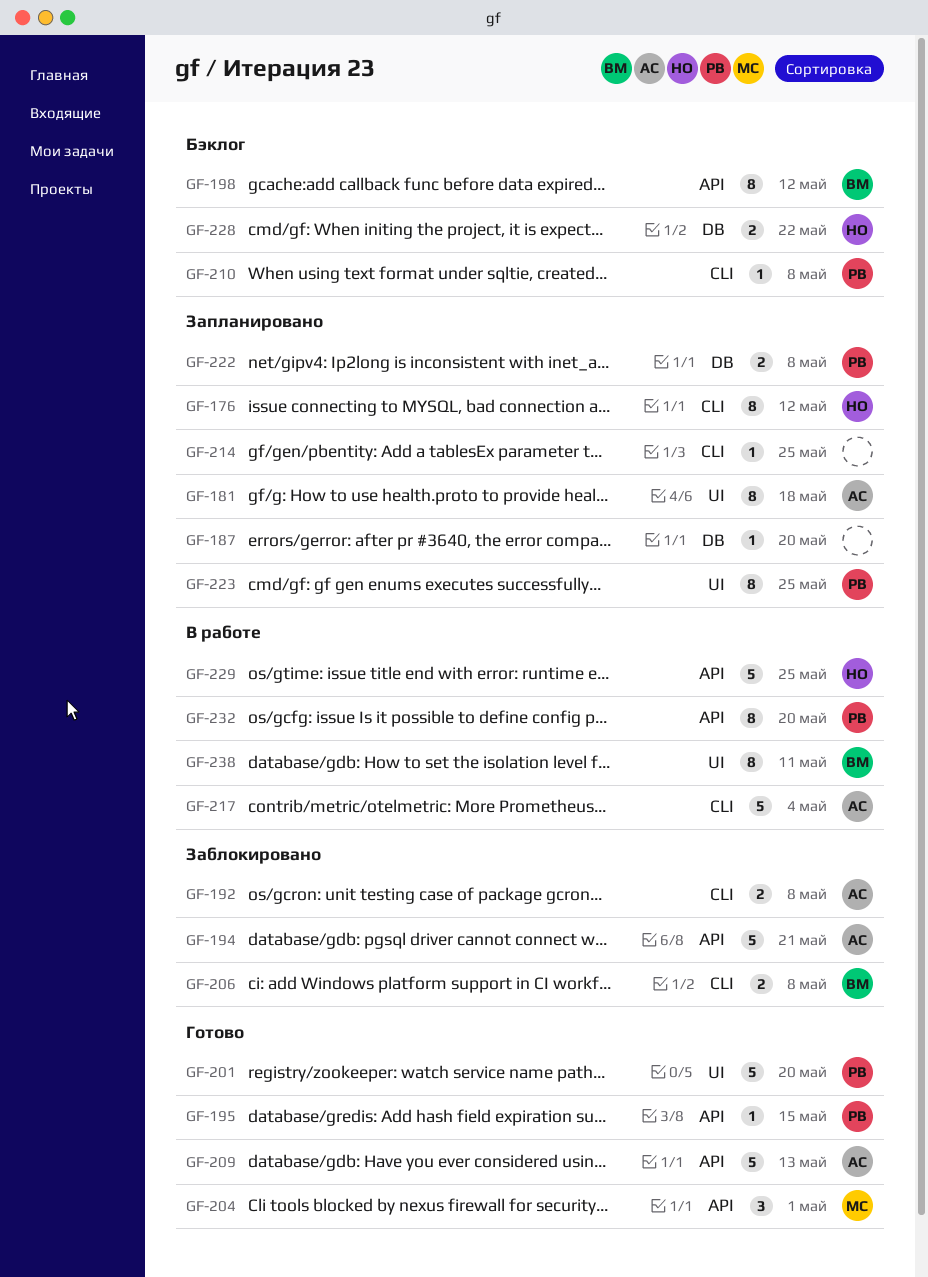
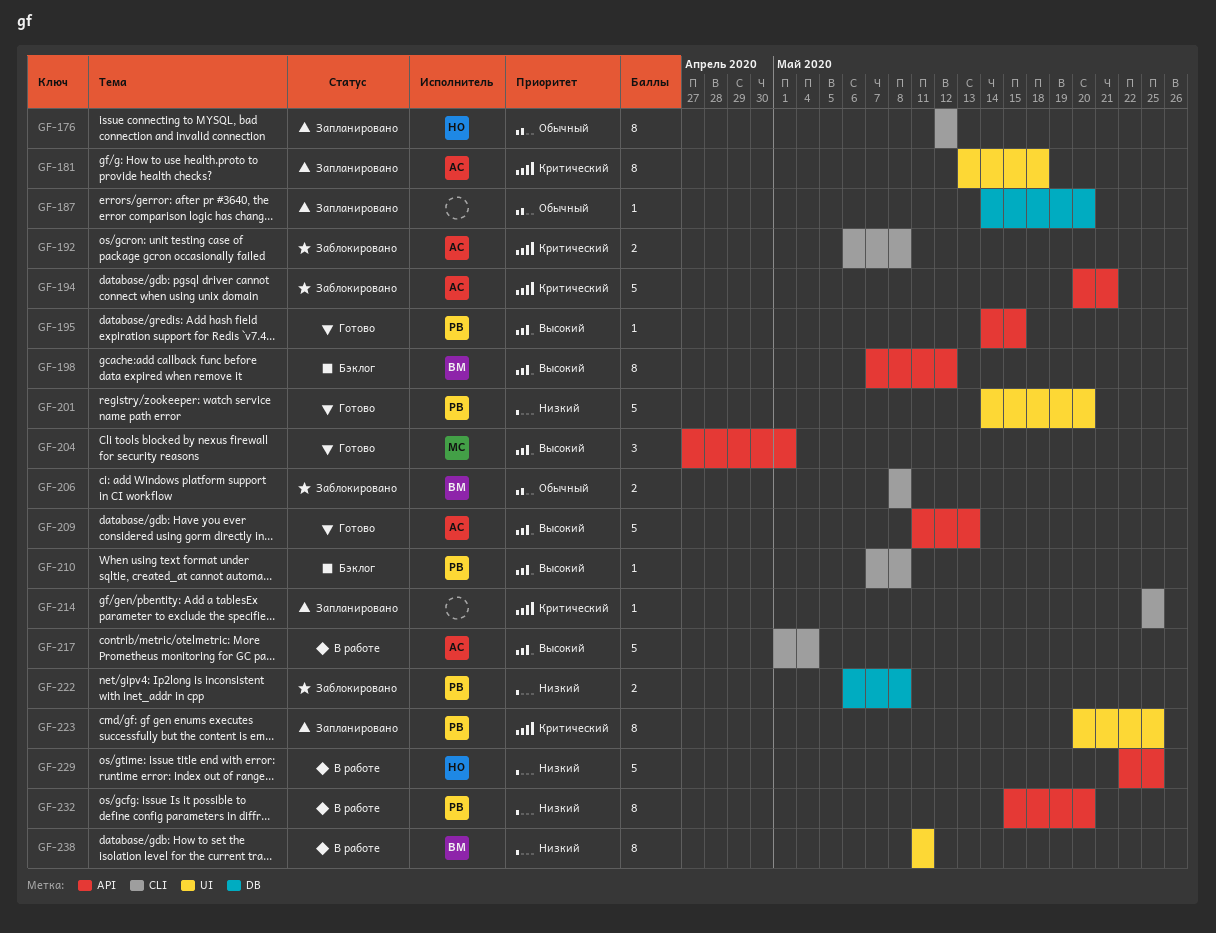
GF-222, status: Запланировано -> Заблокировано
GF-228: present -> none

